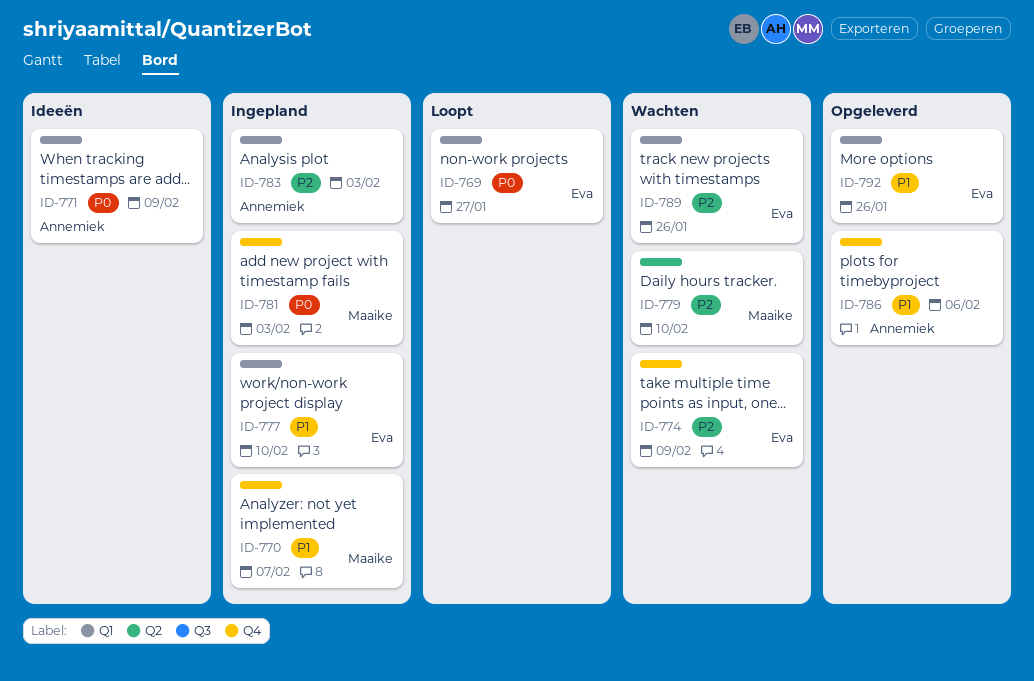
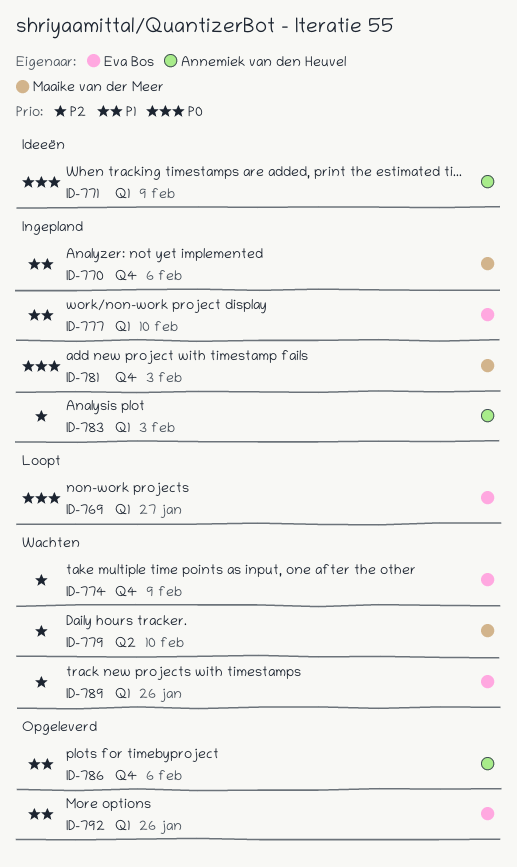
ID-770, due: Feb 7 -> Feb 6

